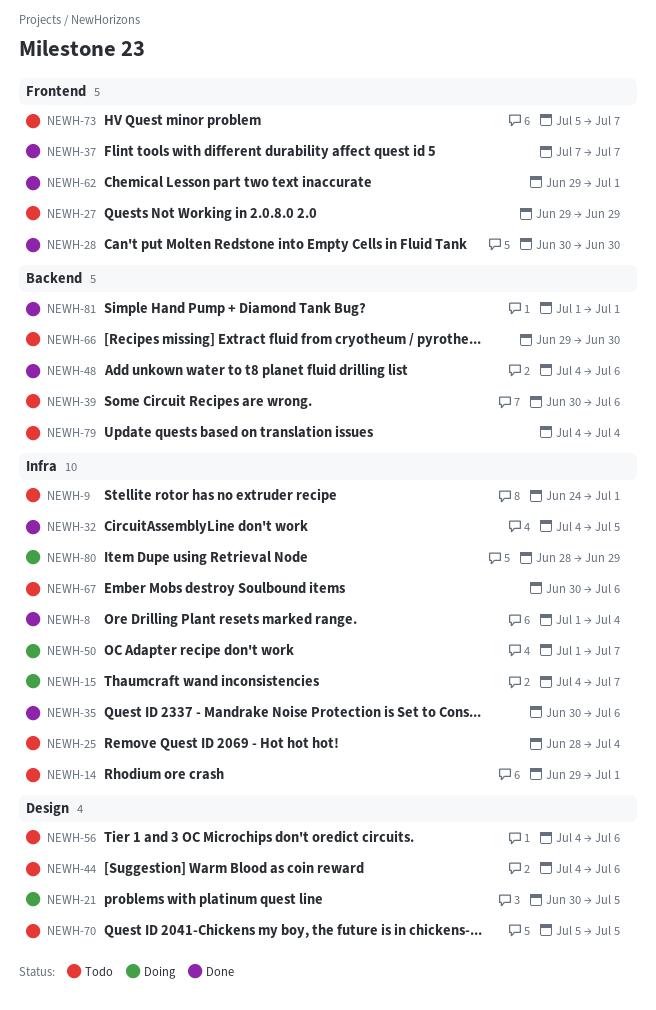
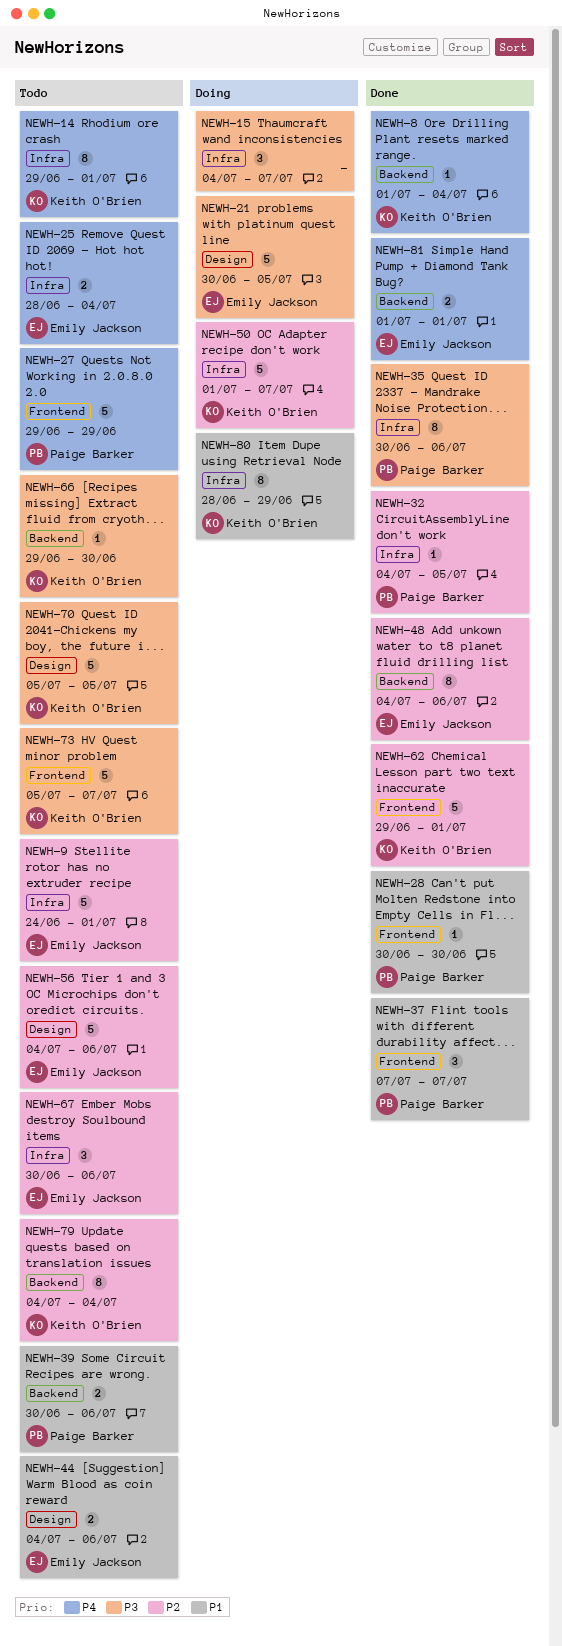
NEWH-8, label: Infra -> Backend

